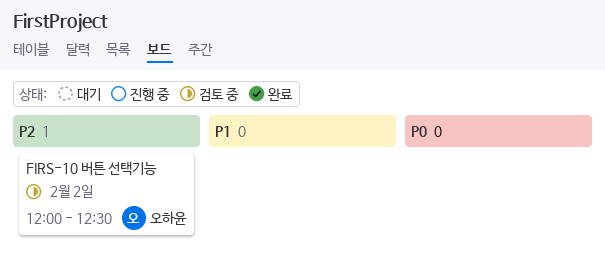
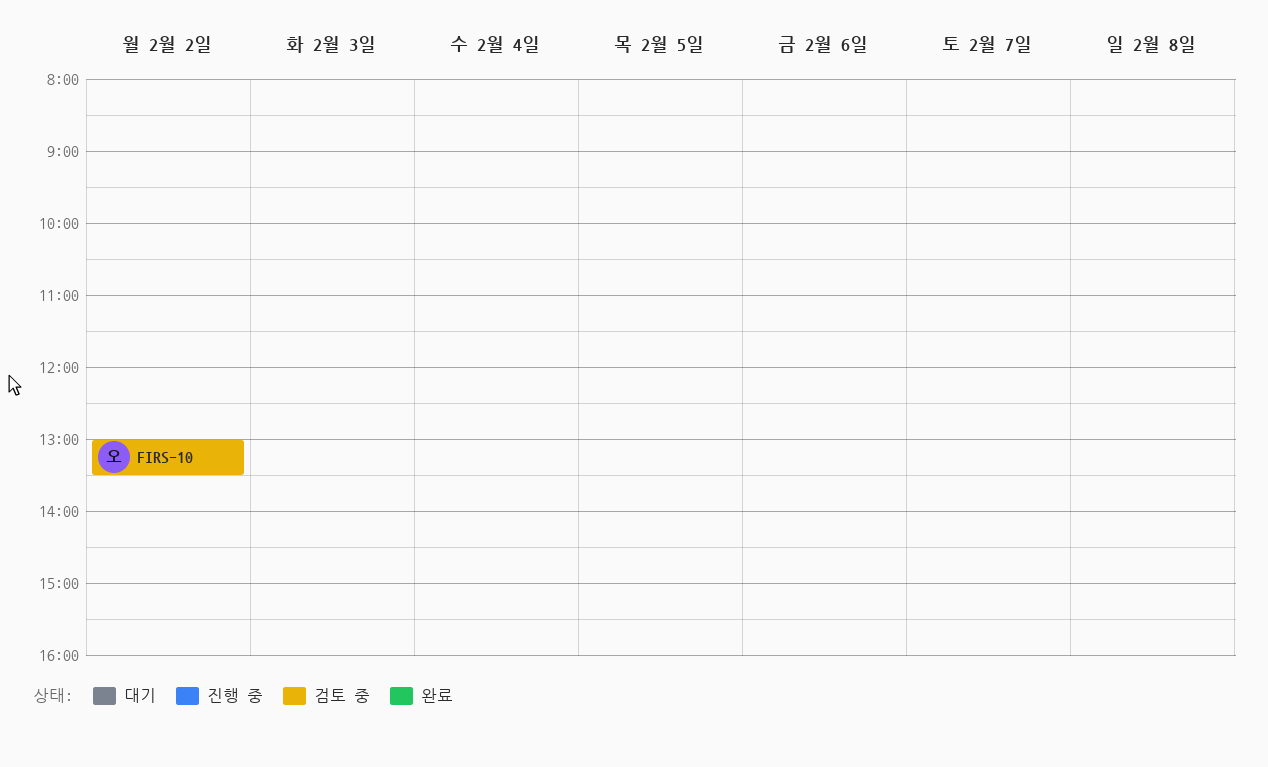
FIRS-10, begins: 12:00 -> 13:00
FIRS-10, ends: 12:30 -> 13:30

